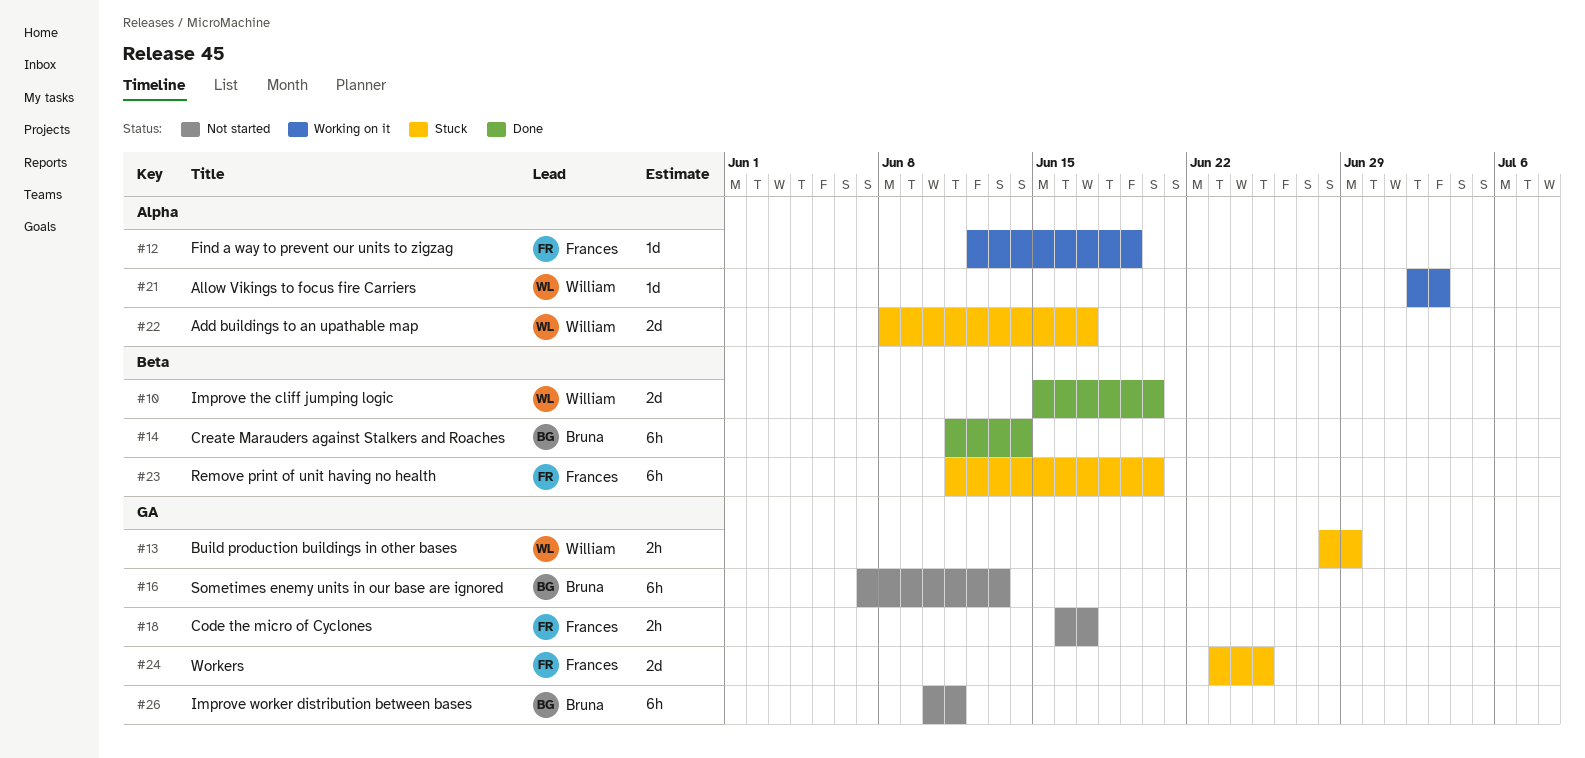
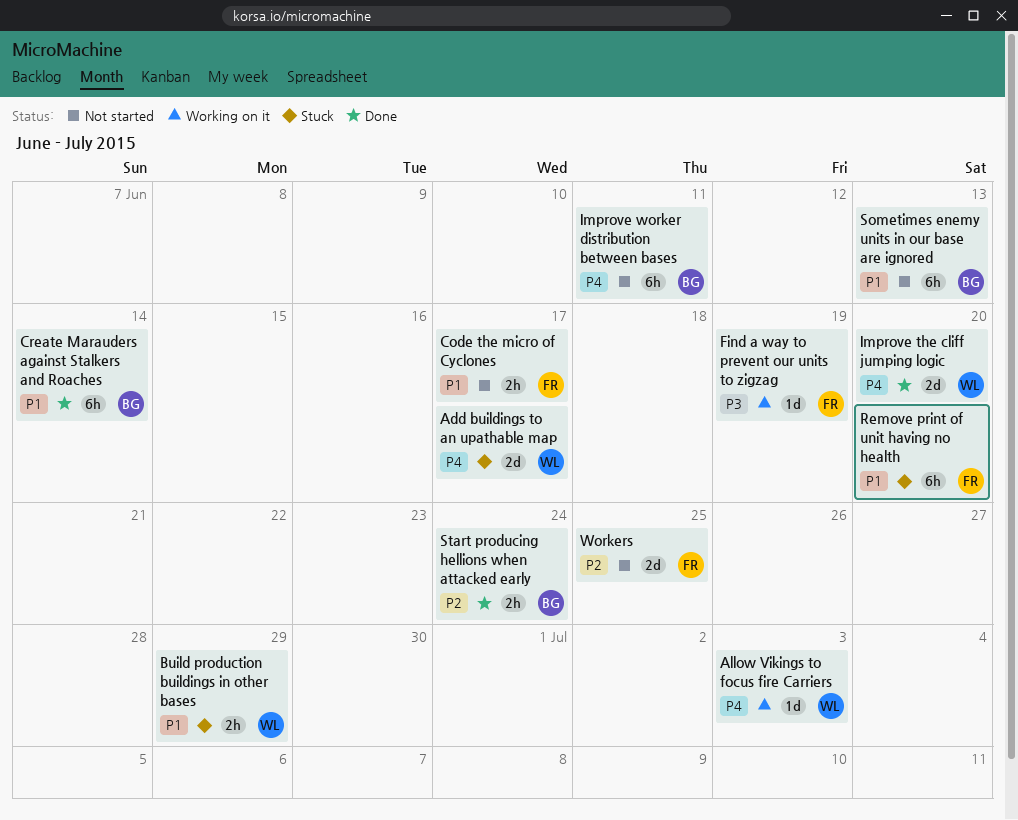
Start producing hellions when attacked early: none -> present
Workers, status: Stuck -> Not started

